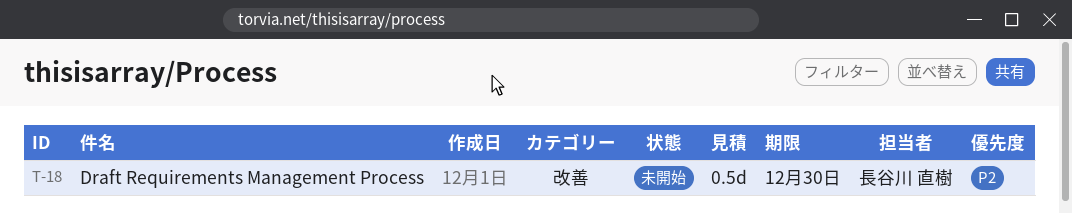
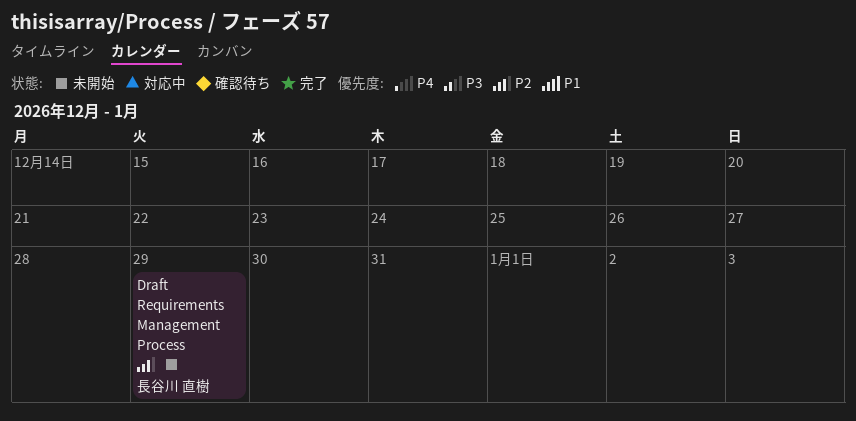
Draft Requirements Management Process, due: Dec 30 -> Dec 29

